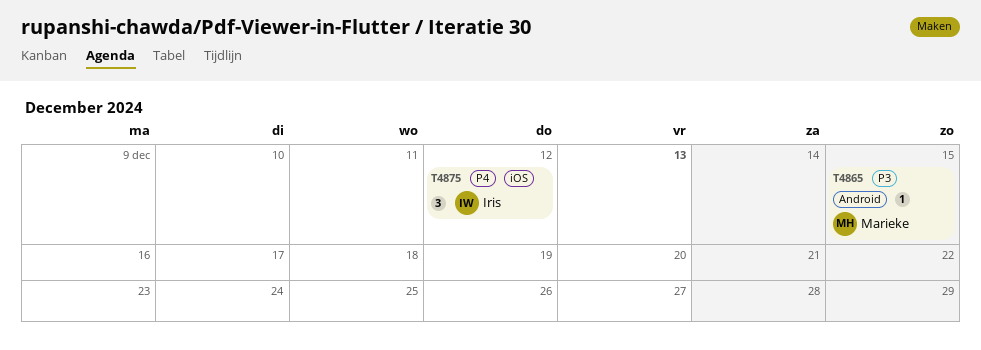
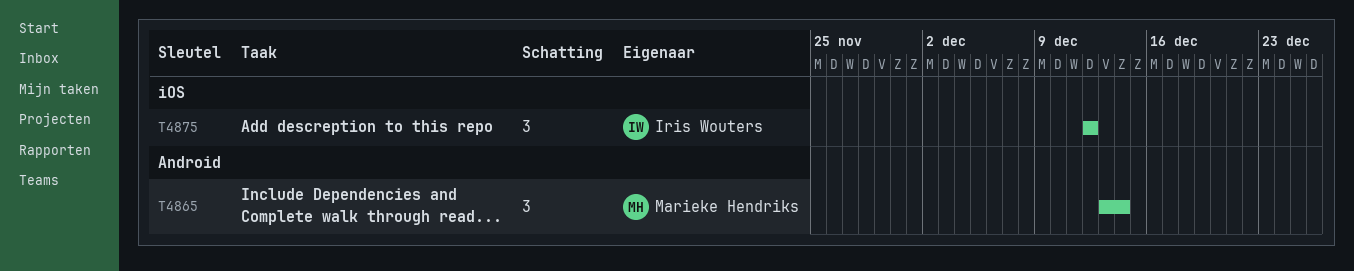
T4865, estimate: 1 -> 3
T4865, due: Dec 15 -> Dec 14

